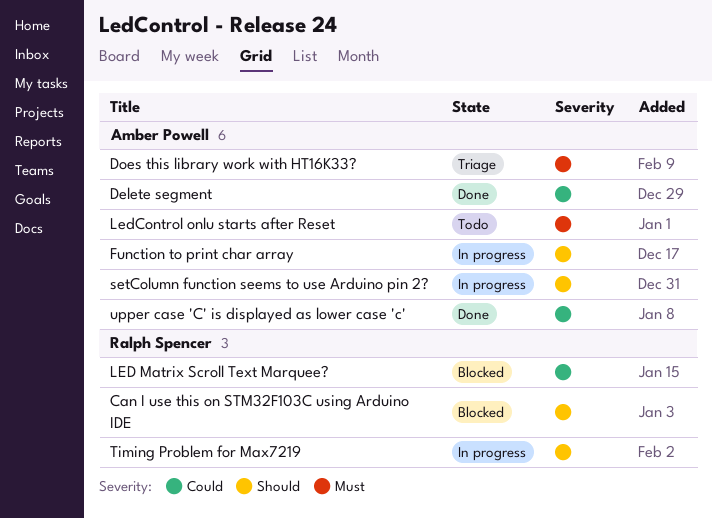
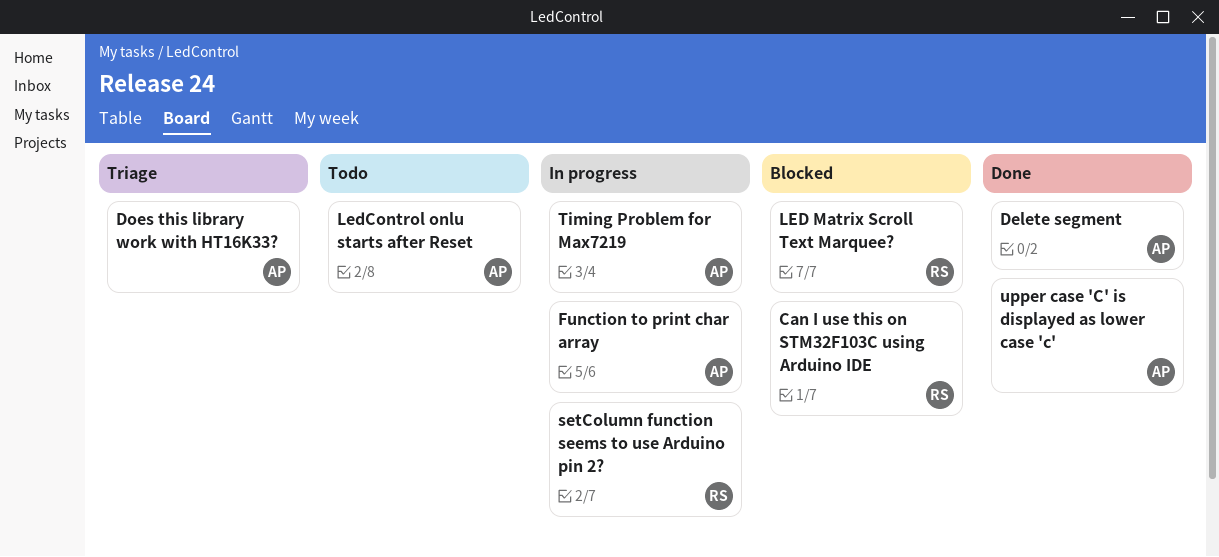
setColumn function seems to use Arduino pin 2?, owner: Amber Powell -> Ralph Spencer
Timing Problem for Max7219, owner: Ralph Spencer -> Amber Powell

